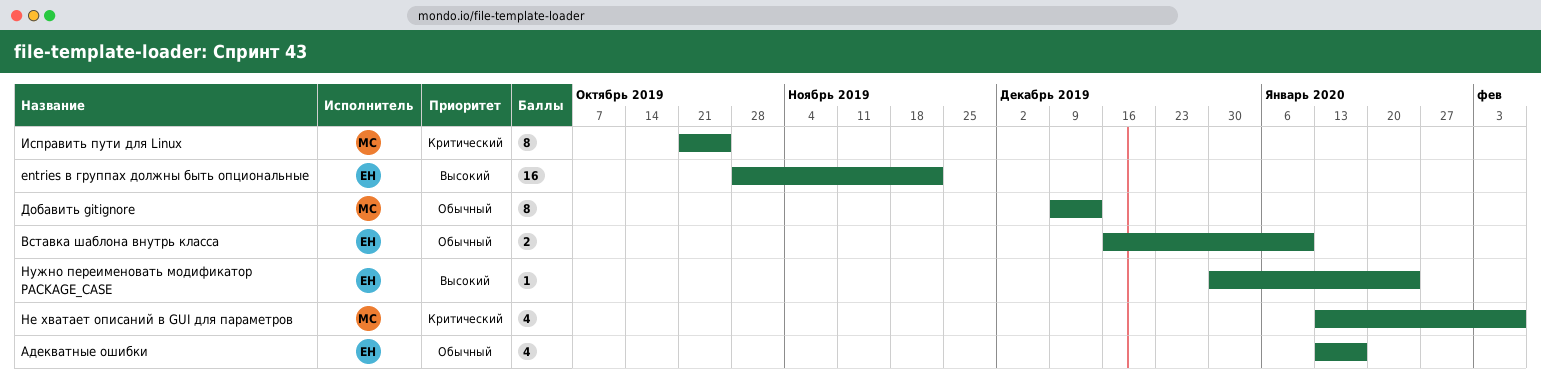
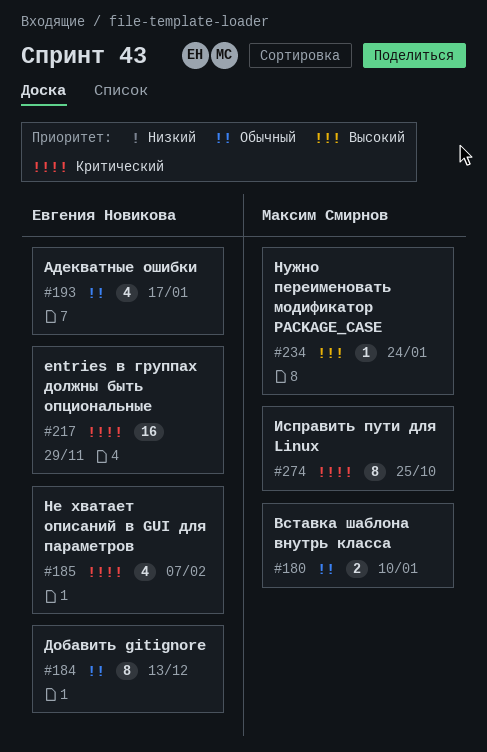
entries в группах должны быть опциональные, priority: Высокий -> Критический
entries в группах должны быть опциональные, due: Nov 22 -> Nov 29
Вставка шаблона внутрь класса, owner: Евгения Новикова -> Максим Смирнов
Добавить gitignore, owner: Максим Смирнов -> Евгения Новикова
Не хватает описаний в GUI для параметров, owner: Максим Смирнов -> Евгения Новикова
Нужно переименовать модификатор PACKAGE_CASE, owner: Евгения Новикова -> Максим Смирнов

